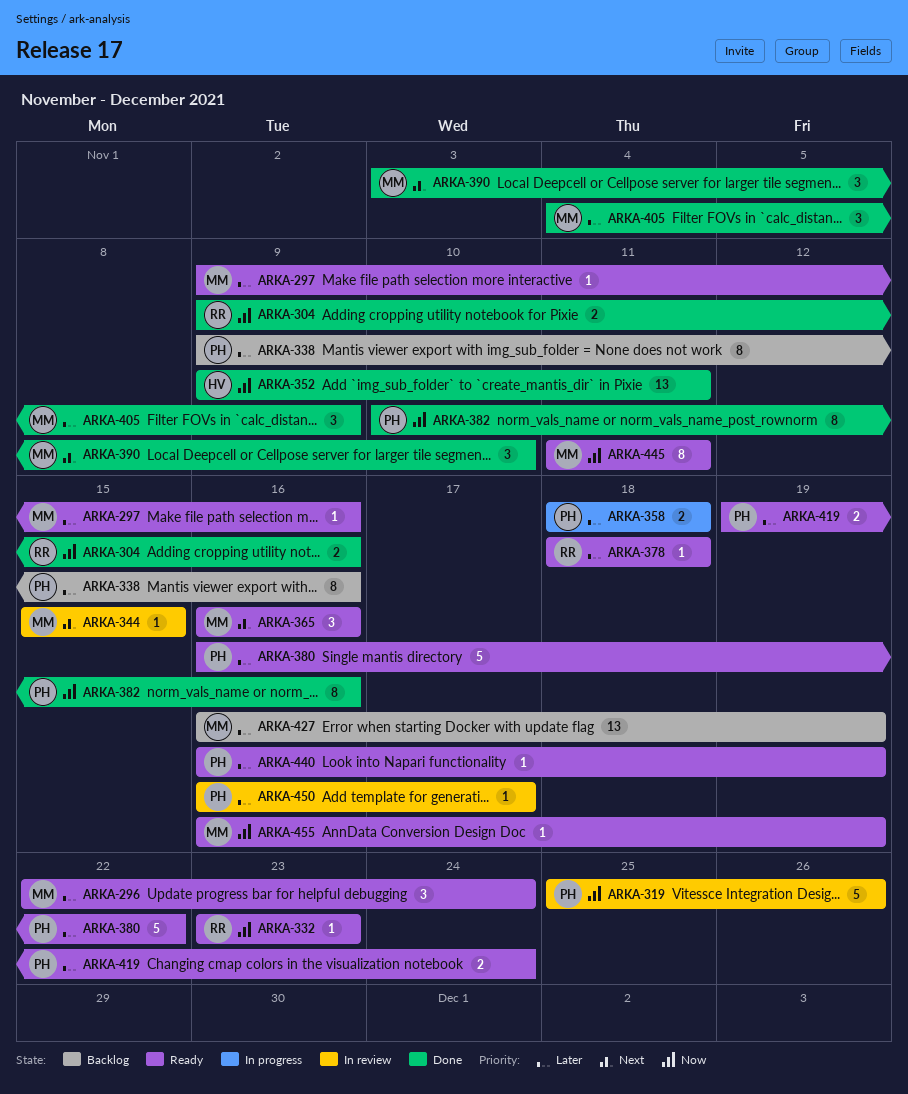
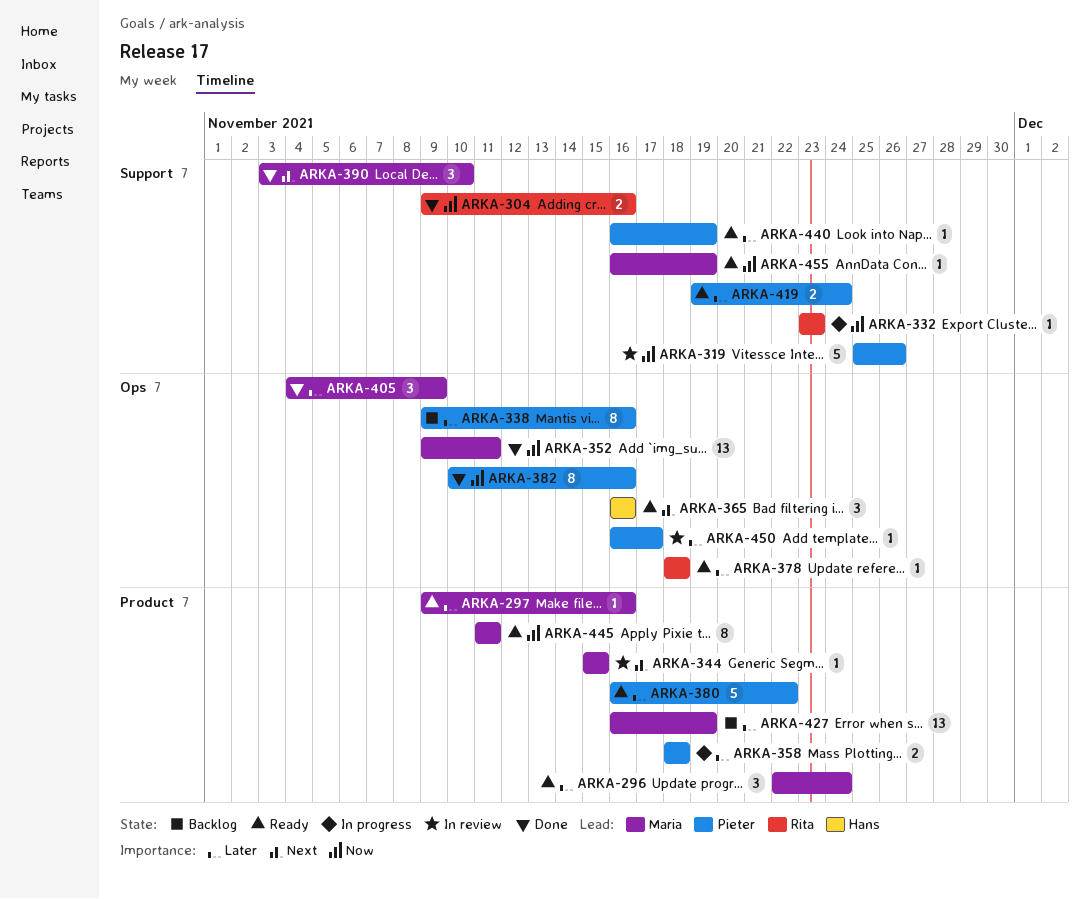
ARKA-332, status: Ready -> In progress
ARKA-352, owner: Hans -> Maria
ARKA-365, owner: Maria -> Hans

